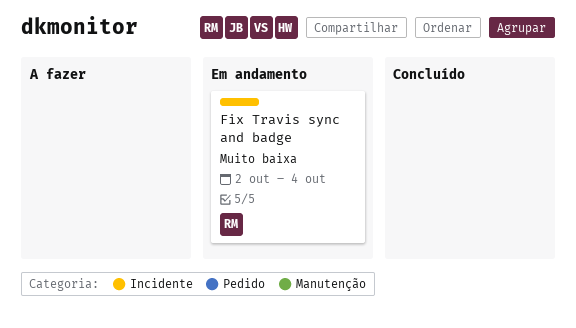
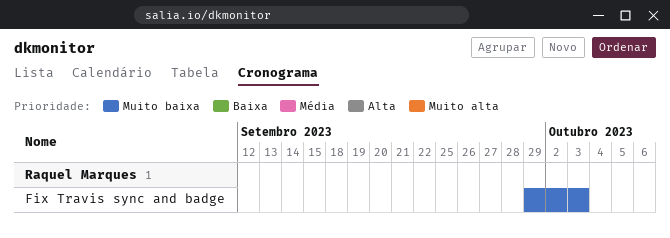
Fix Travis sync and badge, start: Oct 2 -> Sep 29
Fix Travis sync and badge, due: Oct 4 -> Oct 3

